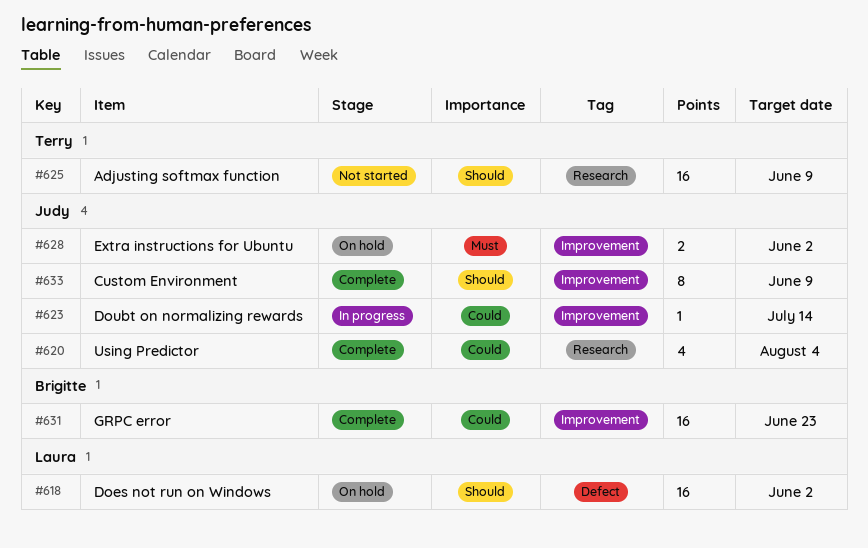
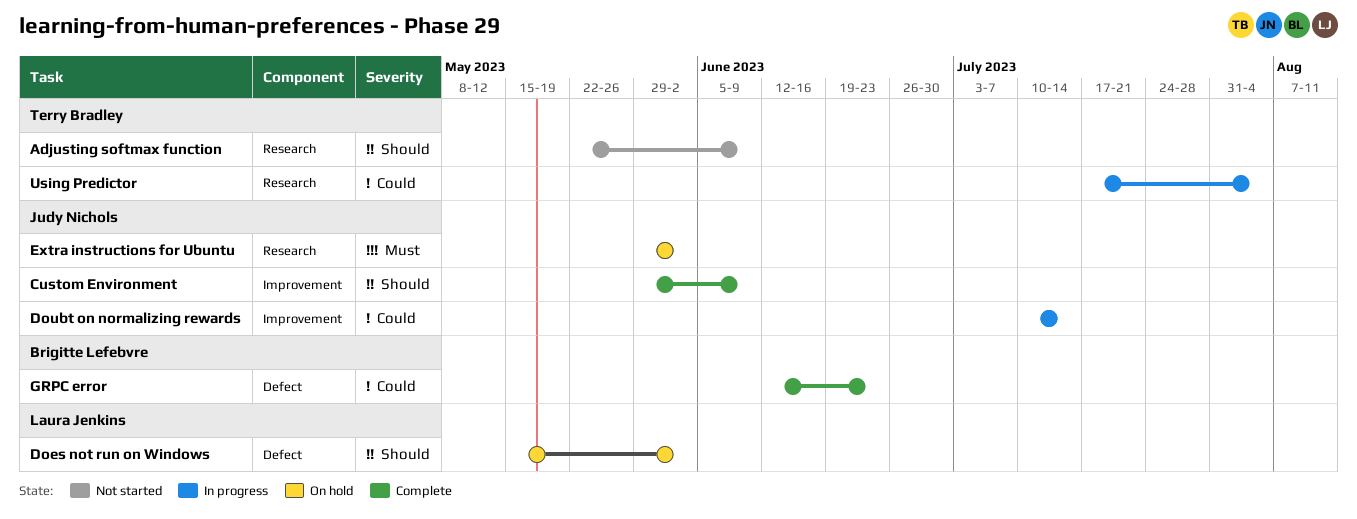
Extra instructions for Ubuntu, label: Improvement -> Research
GRPC error, label: Improvement -> Defect
Using Predictor, status: Complete -> In progress
Using Predictor, owner: Judy Nichols -> Terry Bradley

